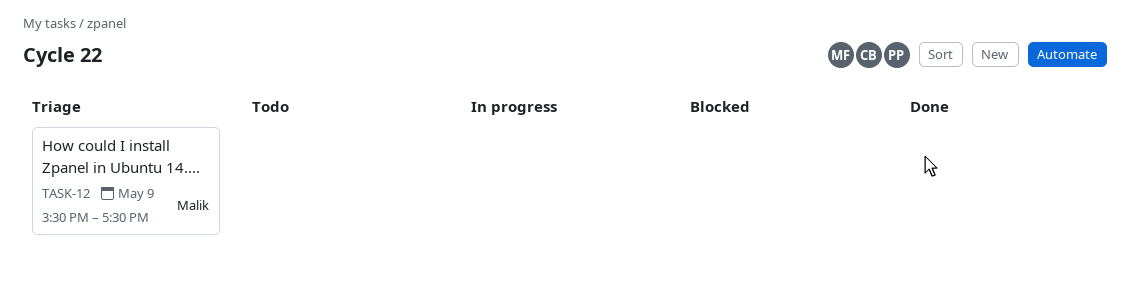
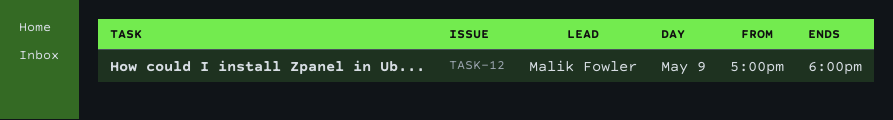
TASK-12, begins: 15:30 -> 17:00
TASK-12, ends: 17:30 -> 18:00

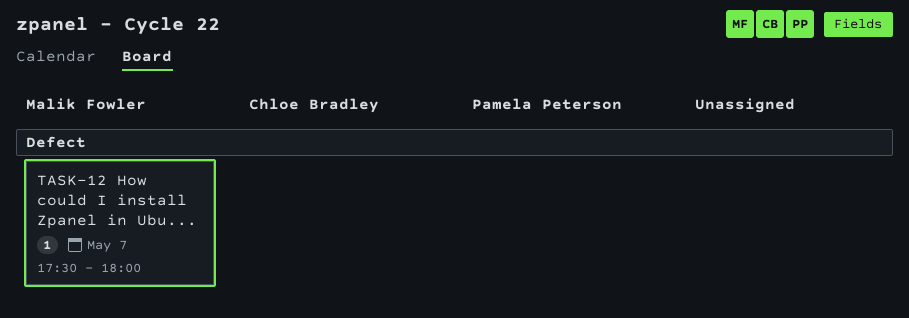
TASK-12, day: May 9 -> May 7
TASK-12, begins: 17:00 -> 17:30

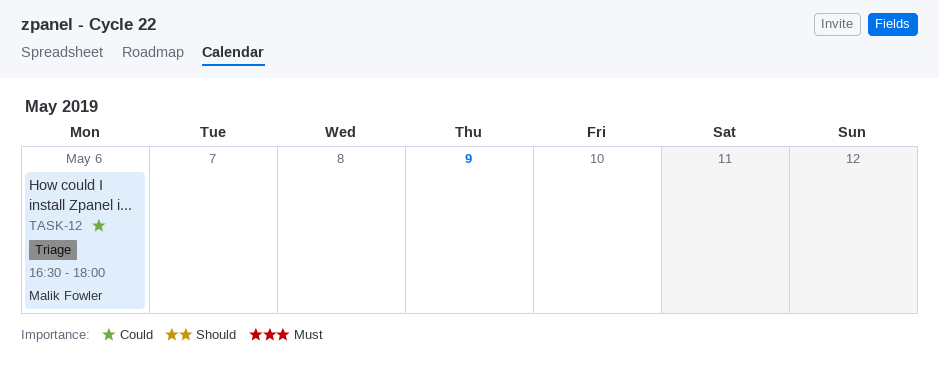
TASK-12, day: May 7 -> May 6
TASK-12, begins: 17:30 -> 16:30

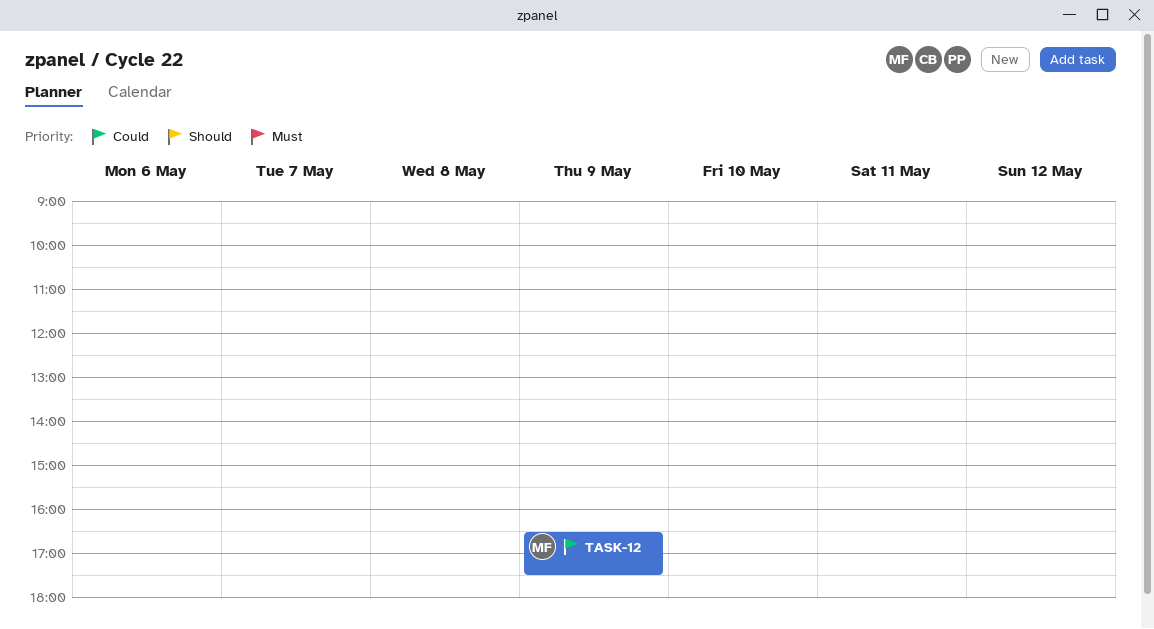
TASK-12, day: May 6 -> May 9
TASK-12, ends: 18:00 -> 17:30

